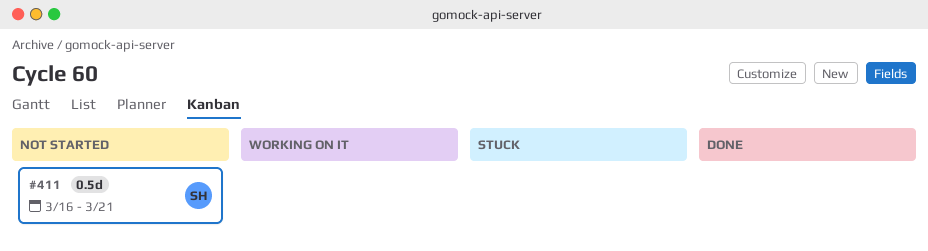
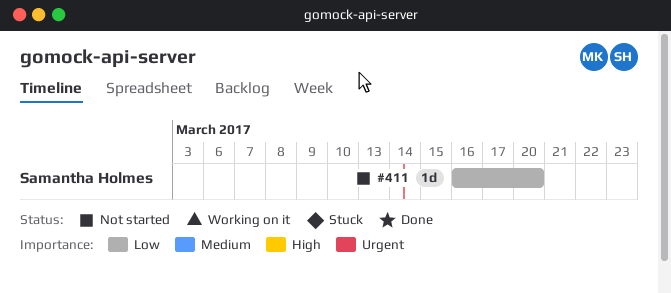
#411, estimate: 0.5d -> 1d
#411, due: Mar 21 -> Mar 20

